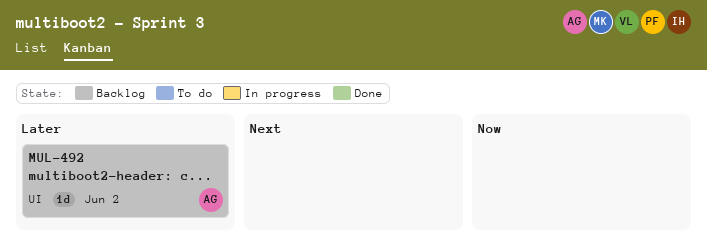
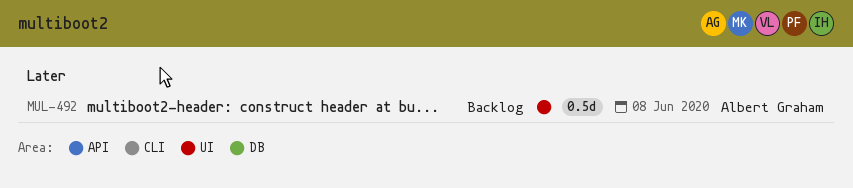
MUL-492, estimate: 1d -> 0.5d
MUL-492, due: Jun 2 -> Jun 8

